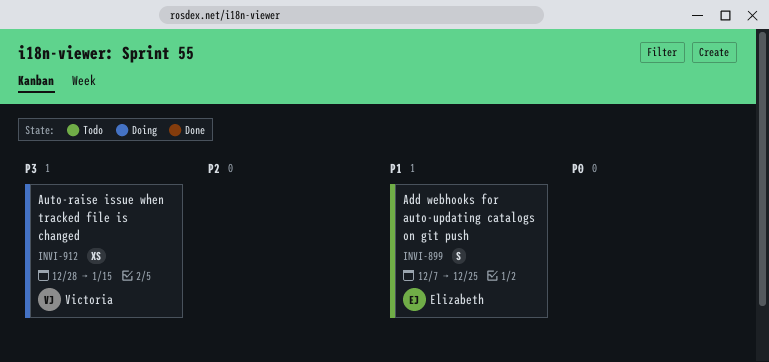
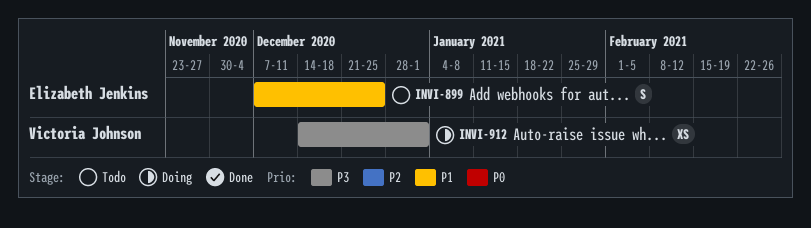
INVI-912, start: Dec 28 -> Dec 14
INVI-912, due: Jan 15 -> Jan 1

